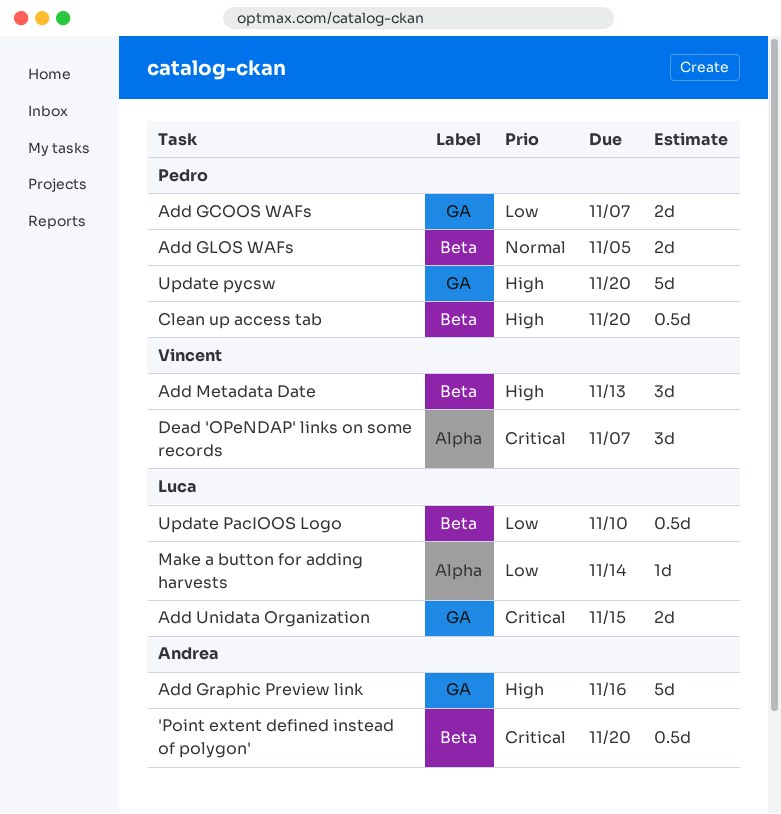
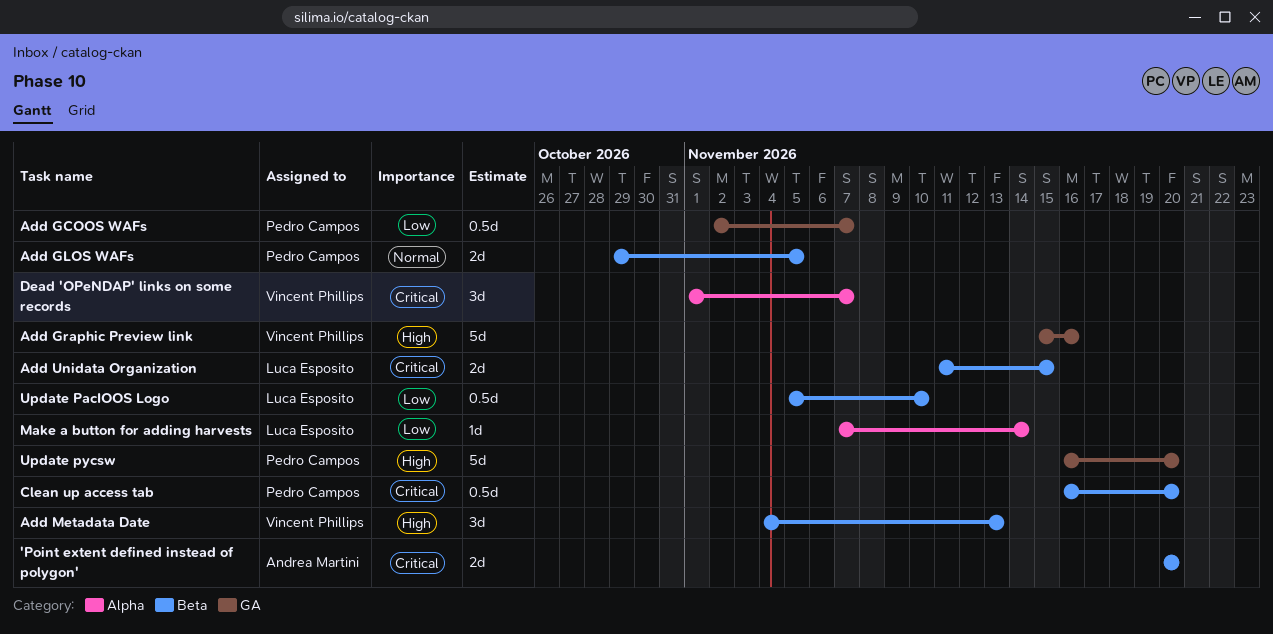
'Point extent defined instead of polygon', estimate: 0.5d -> 2d
Add GCOOS WAFs, estimate: 2d -> 0.5d
Add Graphic Preview link, owner: Andrea Martini -> Vincent Phillips
Add Unidata Organization, label: GA -> Beta
Clean up access tab, priority: High -> Critical

